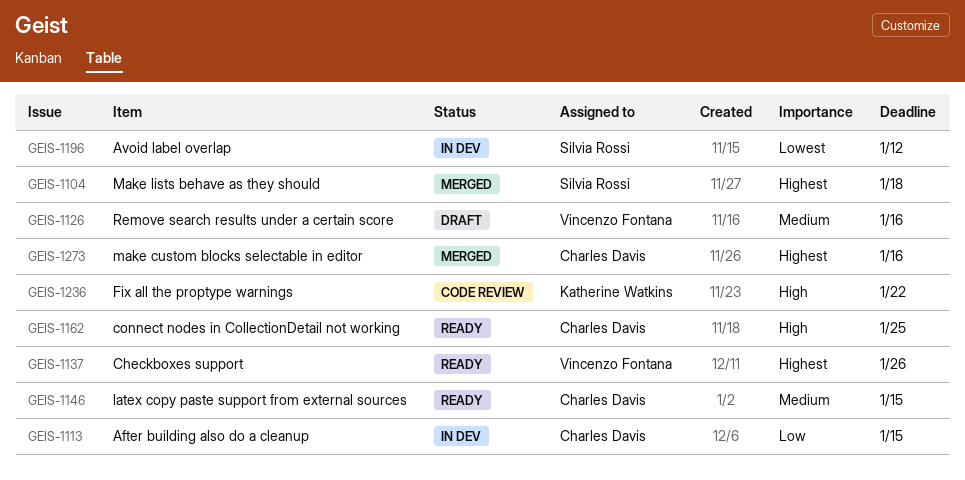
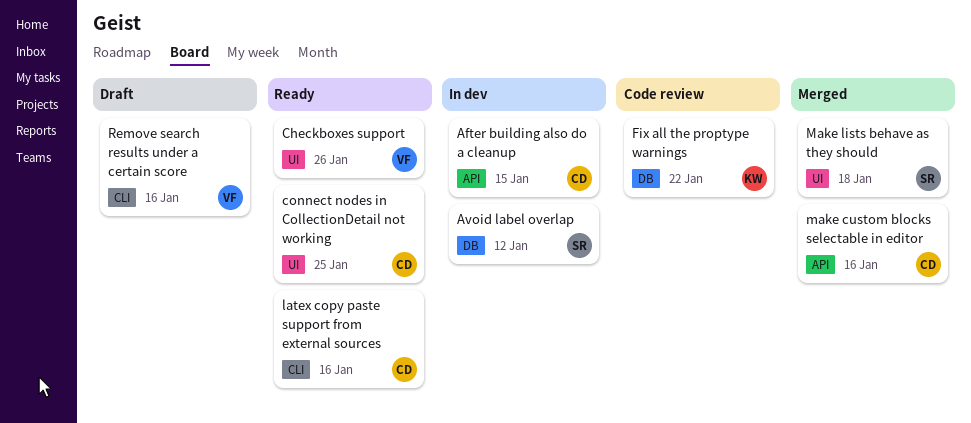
latex copy paste support from external sources, due: Jan 15 -> Jan 16

